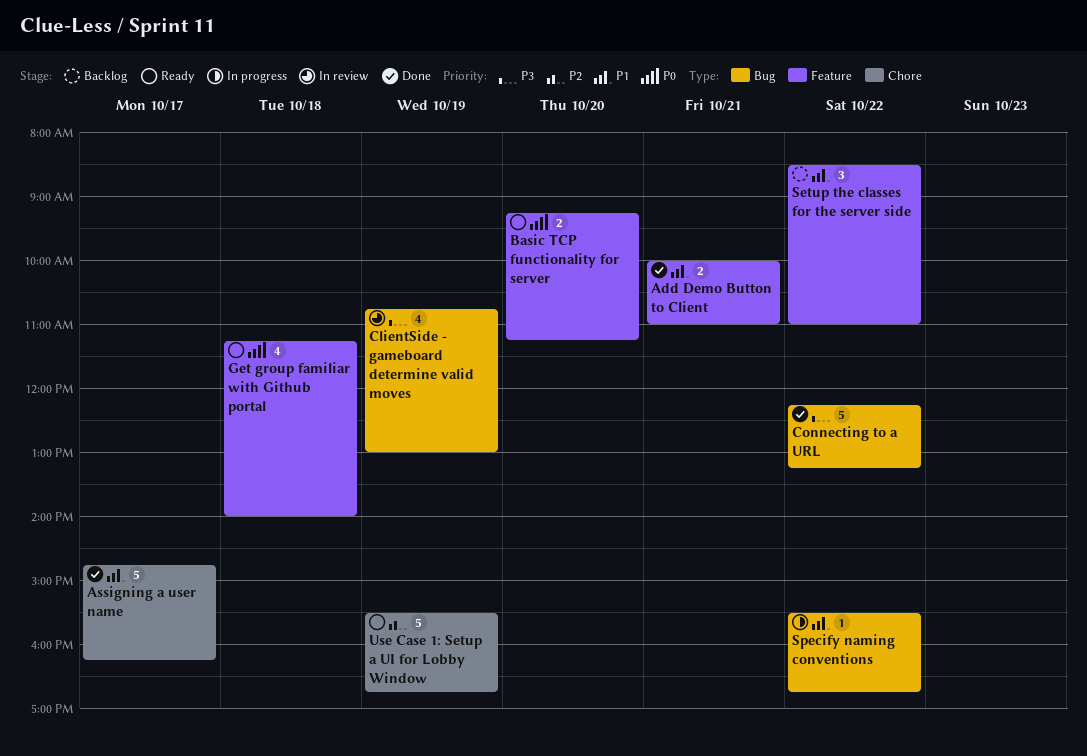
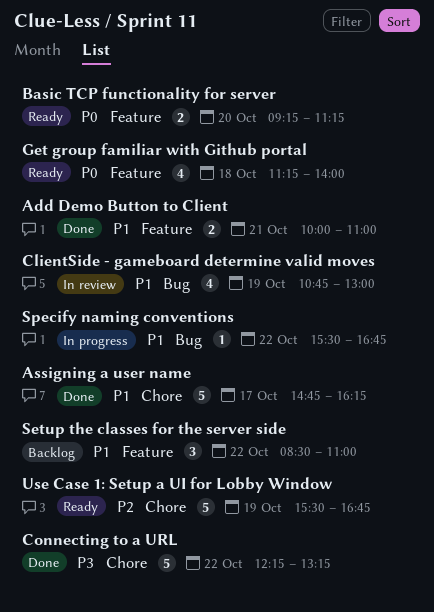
ClientSide - gameboard determine valid moves, priority: P3 -> P1
Connecting to a URL, label: Bug -> Chore

